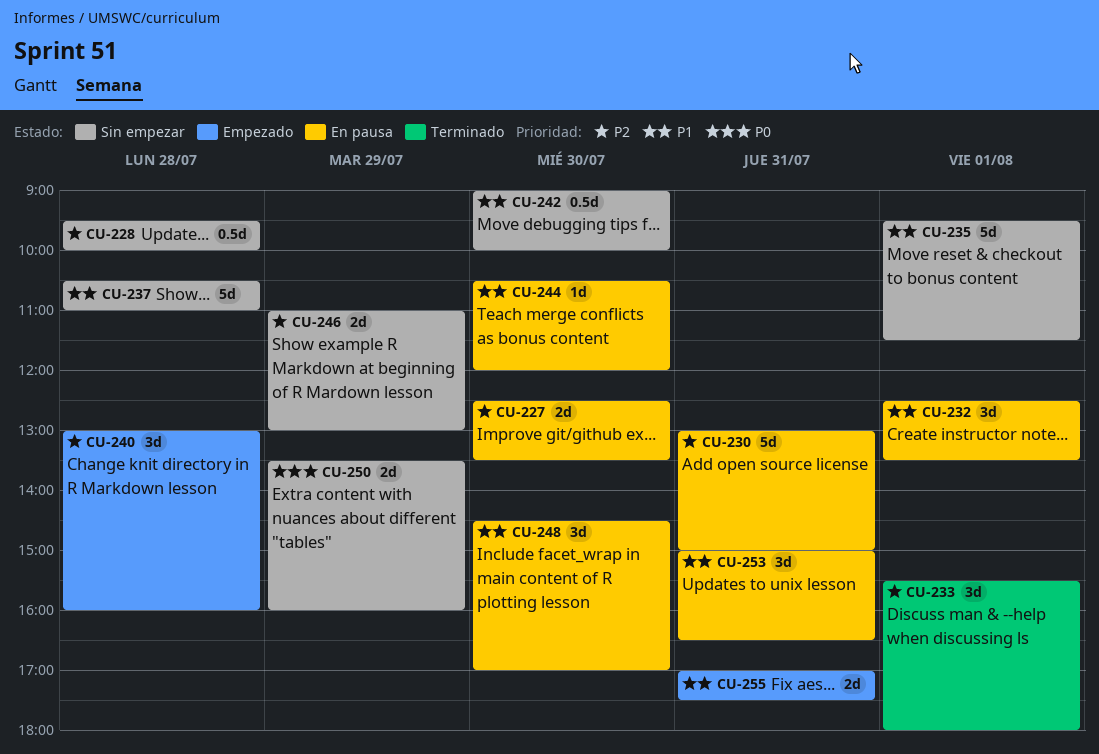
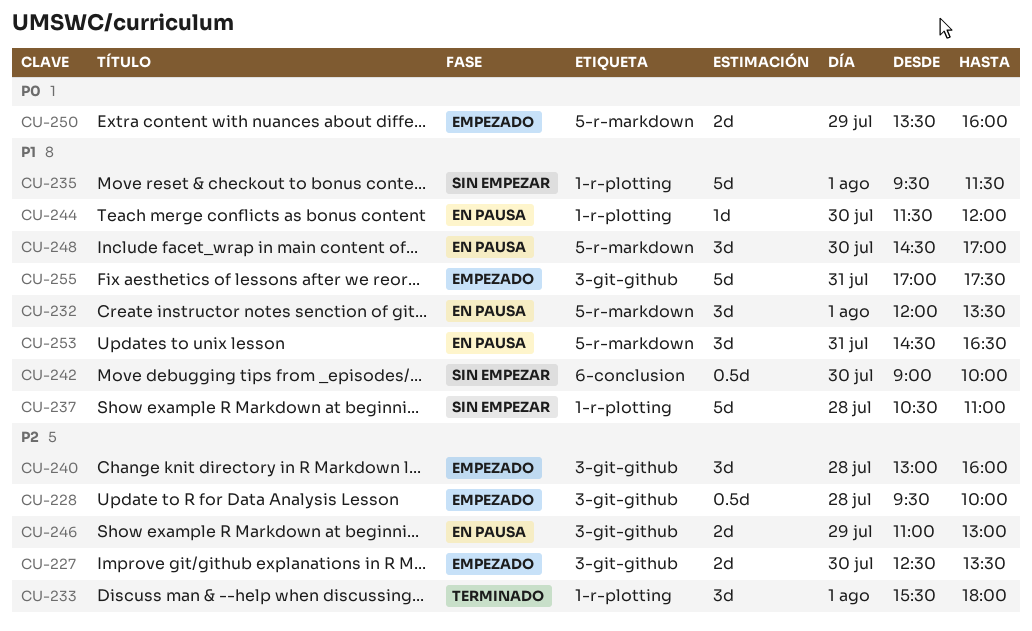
CU-227, status: En pausa -> Empezado
CU-228, status: Sin empezar -> Empezado
CU-230: present -> none
CU-232, begins: 12:30 -> 12:00
CU-244, begins: 10:30 -> 11:30
CU-246, status: Sin empezar -> En pausa
CU-250, status: Sin empezar -> Empezado
CU-253, begins: 15:00 -> 14:30
CU-255, estimate: 2d -> 5d

